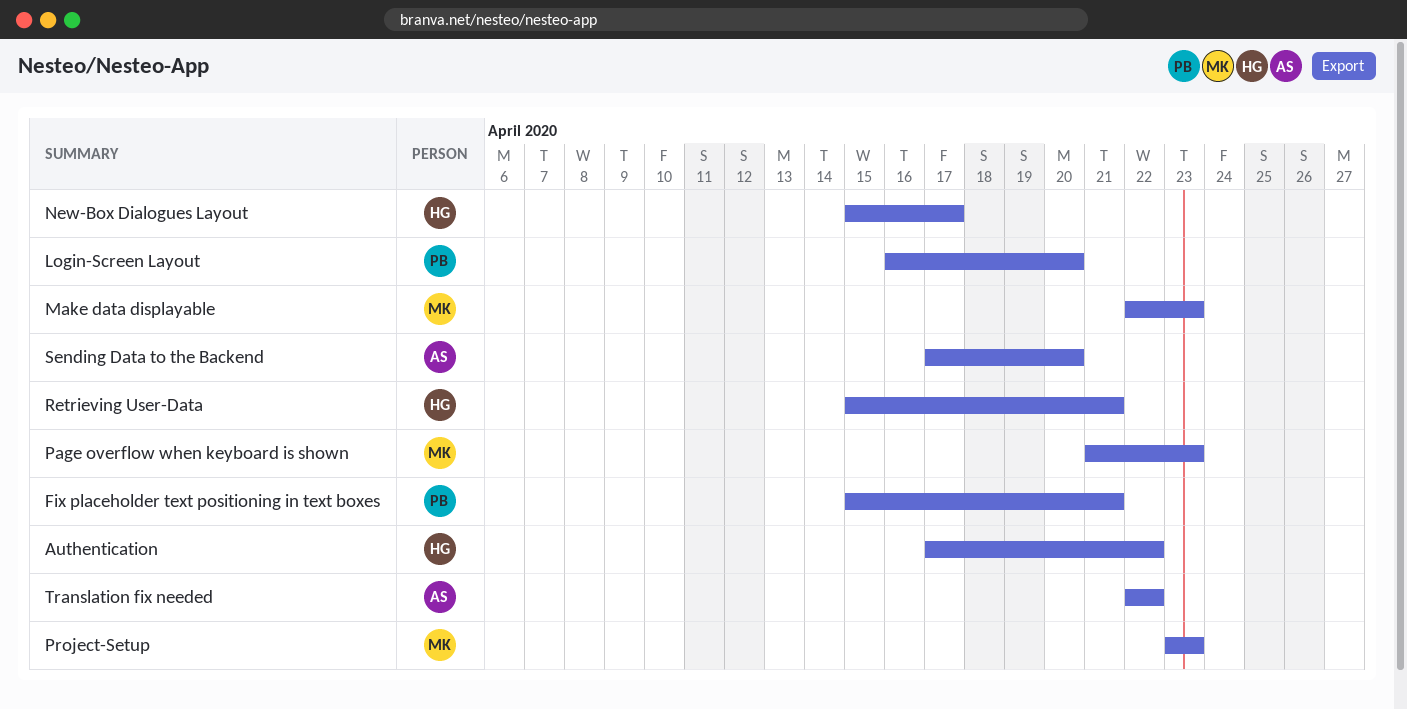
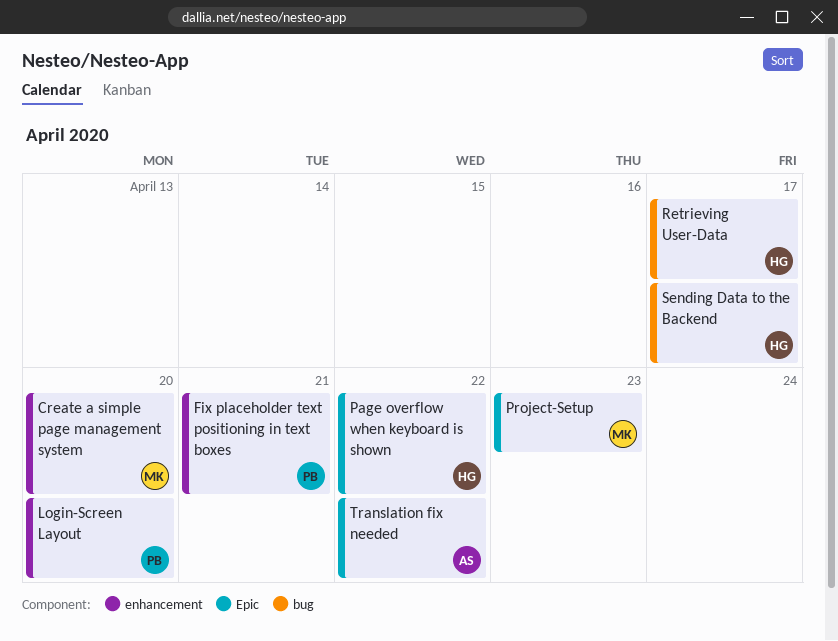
Authentication: present -> none
Create a simple page management system: none -> present
Make data displayable: present -> none
New-Box Dialogues Layout: present -> none
Page overflow when keyboard is shown, owner: MK -> HG
Page overflow when keyboard is shown, due: Apr 23 -> Apr 22
Retrieving User-Data, due: Apr 21 -> Apr 17
Sending Data to the Backend, owner: AS -> HG
Sending Data to the Backend, due: Apr 20 -> Apr 17

